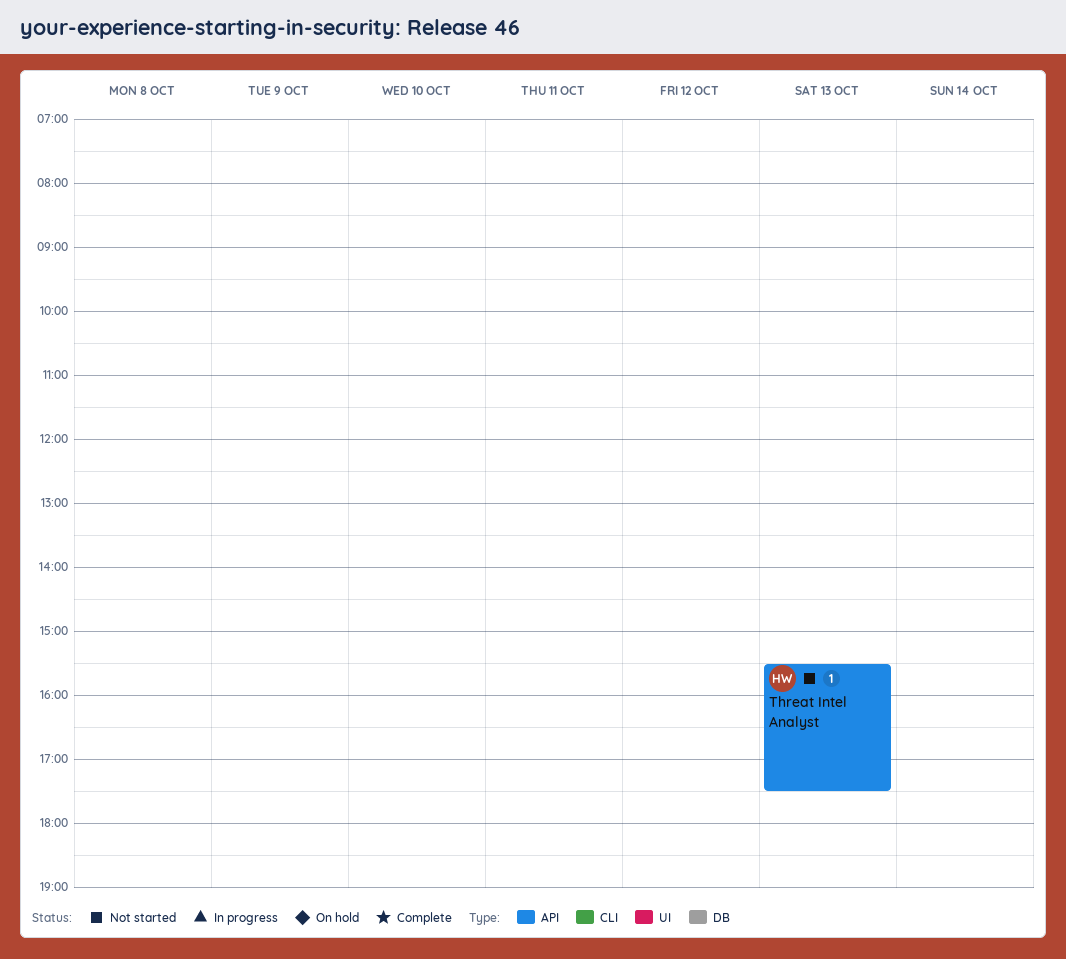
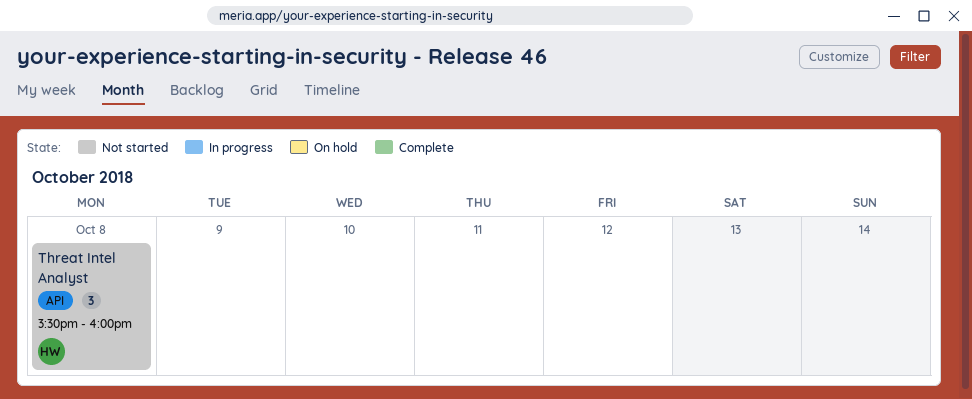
Threat Intel Analyst, estimate: 1 -> 3
Threat Intel Analyst, day: Oct 13 -> Oct 8
Threat Intel Analyst, ends: 17:30 -> 16:00

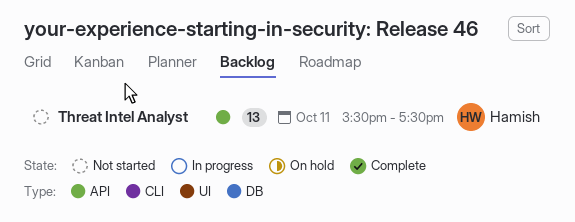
Threat Intel Analyst, estimate: 3 -> 13
Threat Intel Analyst, day: Oct 8 -> Oct 11
Threat Intel Analyst, ends: 16:00 -> 17:30

